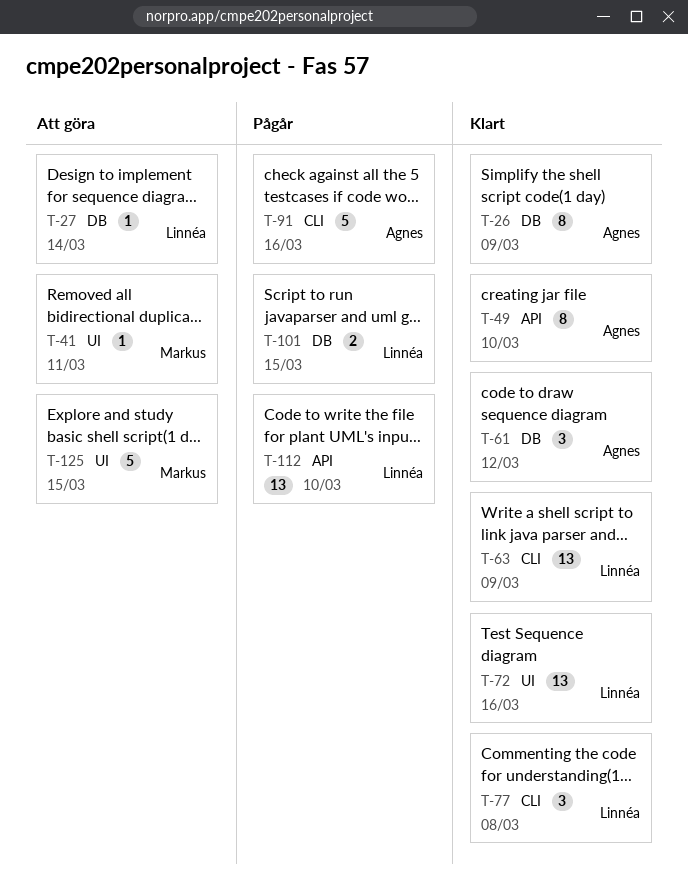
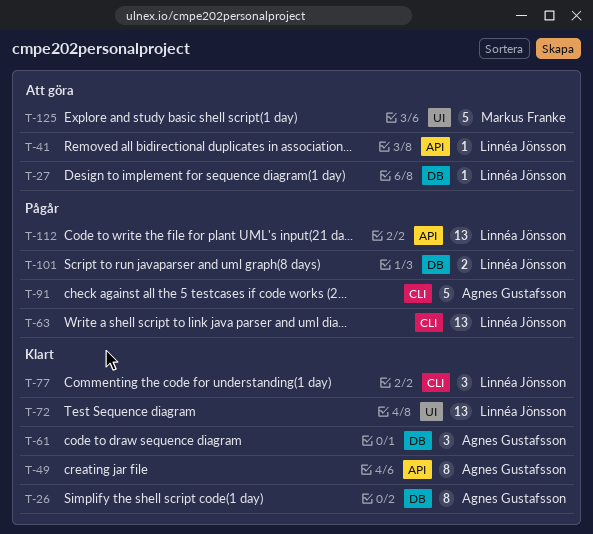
T-41, owner: Markus Franke -> Linnéa Jönsson
T-41, label: UI -> API
T-63, status: Klart -> Pågår

